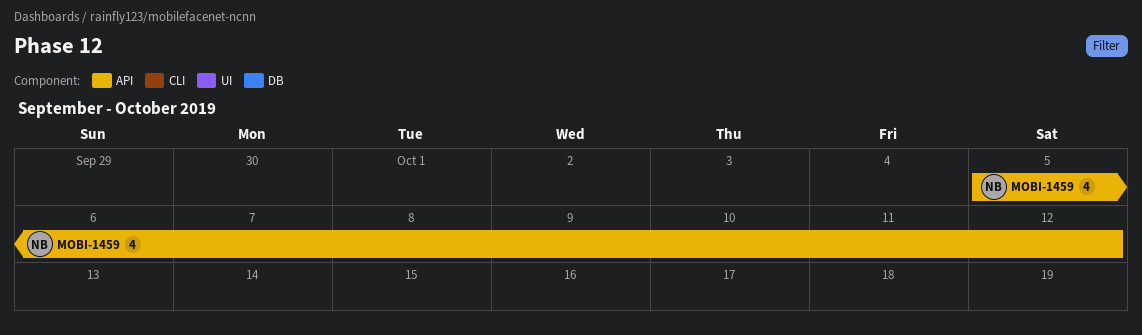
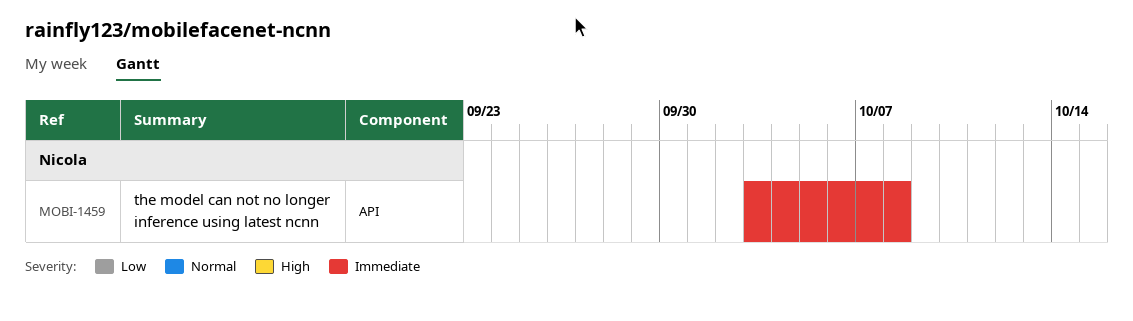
MOBI-1459, start: Oct 5 -> Oct 3
MOBI-1459, due: Oct 12 -> Oct 8

